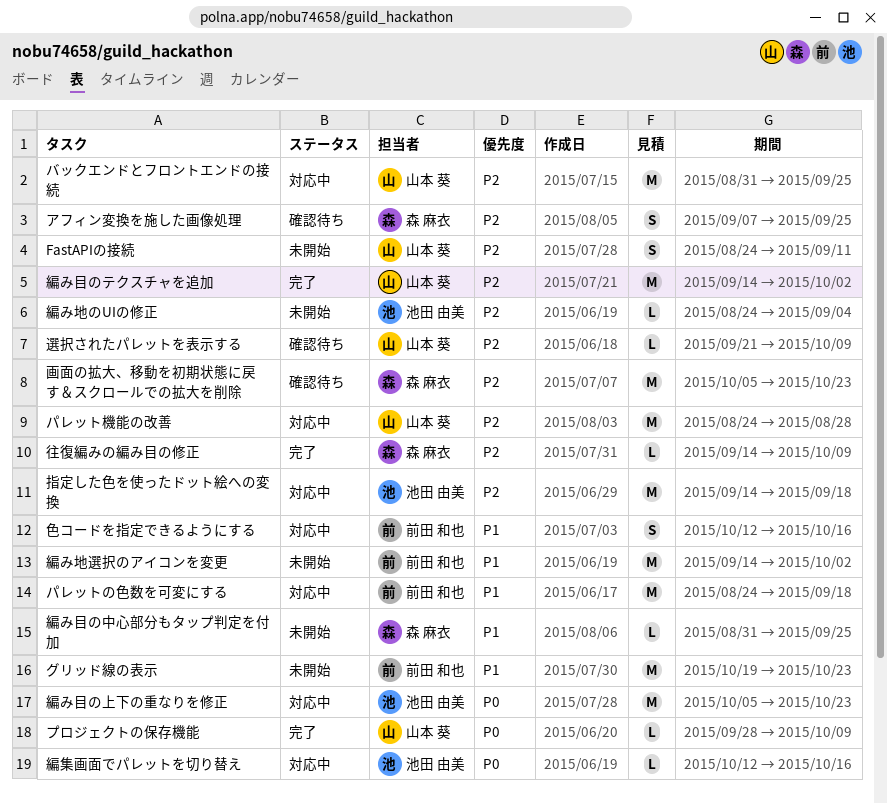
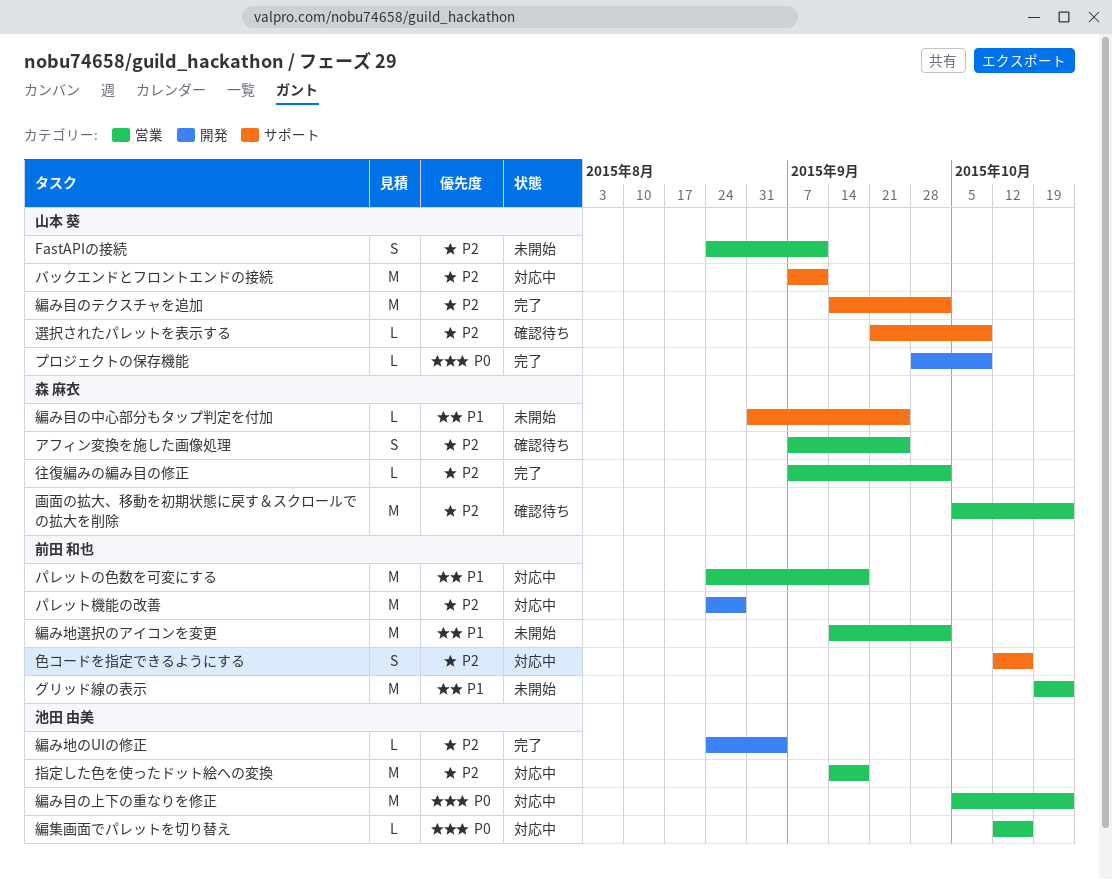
バックエンドとフロントエンドの接続, start: Aug 31 -> Sep 7
バックエンドとフロントエンドの接続, due: Sep 25 -> Sep 11
パレット機能の改善, owner: 山本 葵 -> 前田 和也
往復編みの編み目の修正, start: Sep 14 -> Sep 7
往復編みの編み目の修正, due: Oct 9 -> Oct 2
編み地のUIの修正, status: 未開始 -> 完了
色コードを指定できるようにする, priority: P1 -> P2

